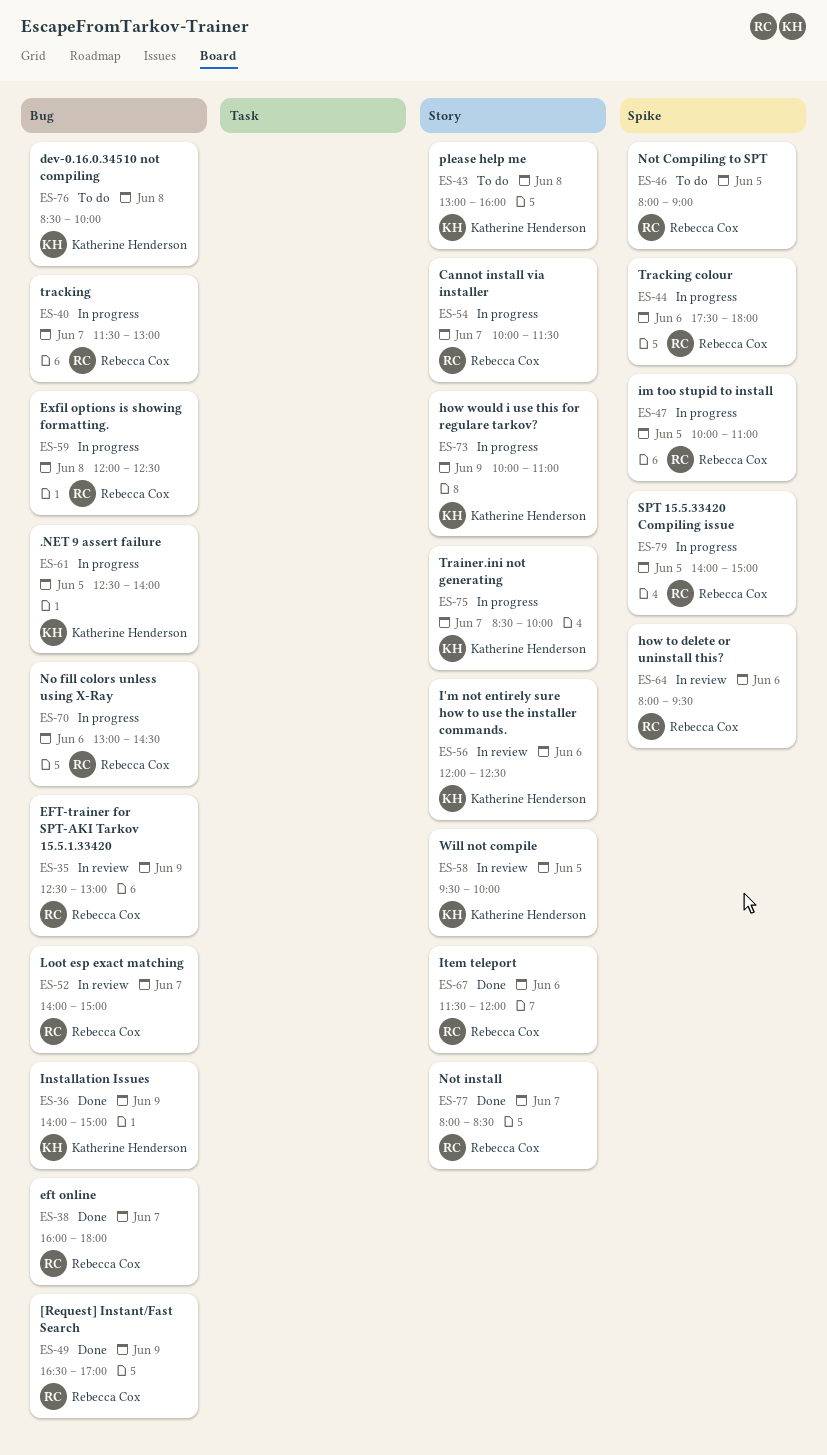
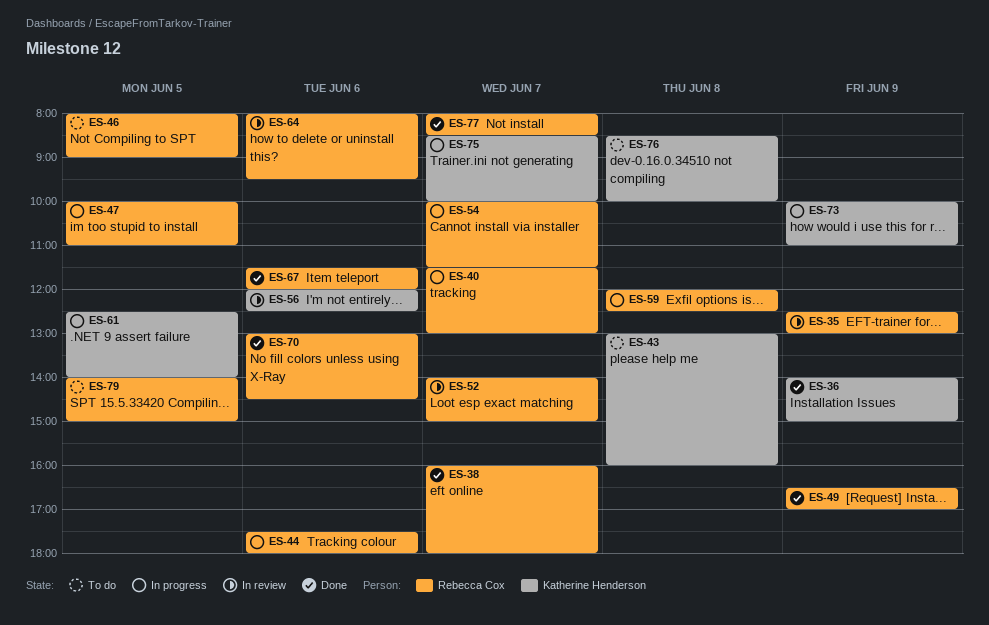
ES-58: present -> none
ES-70, status: In progress -> Done
ES-79, status: In progress -> To do

